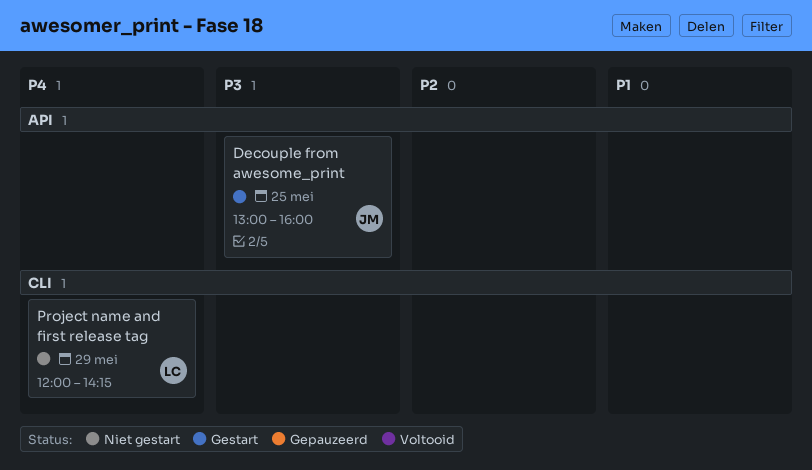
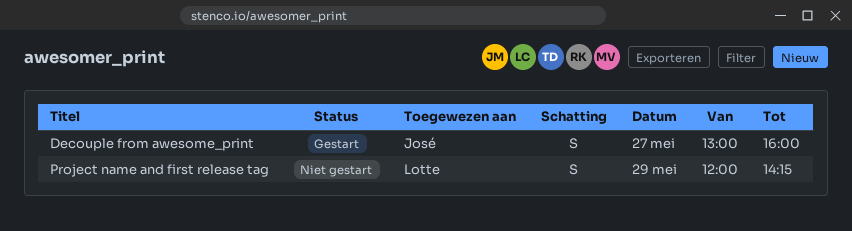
Decouple from awesome_print, day: May 25 -> May 27

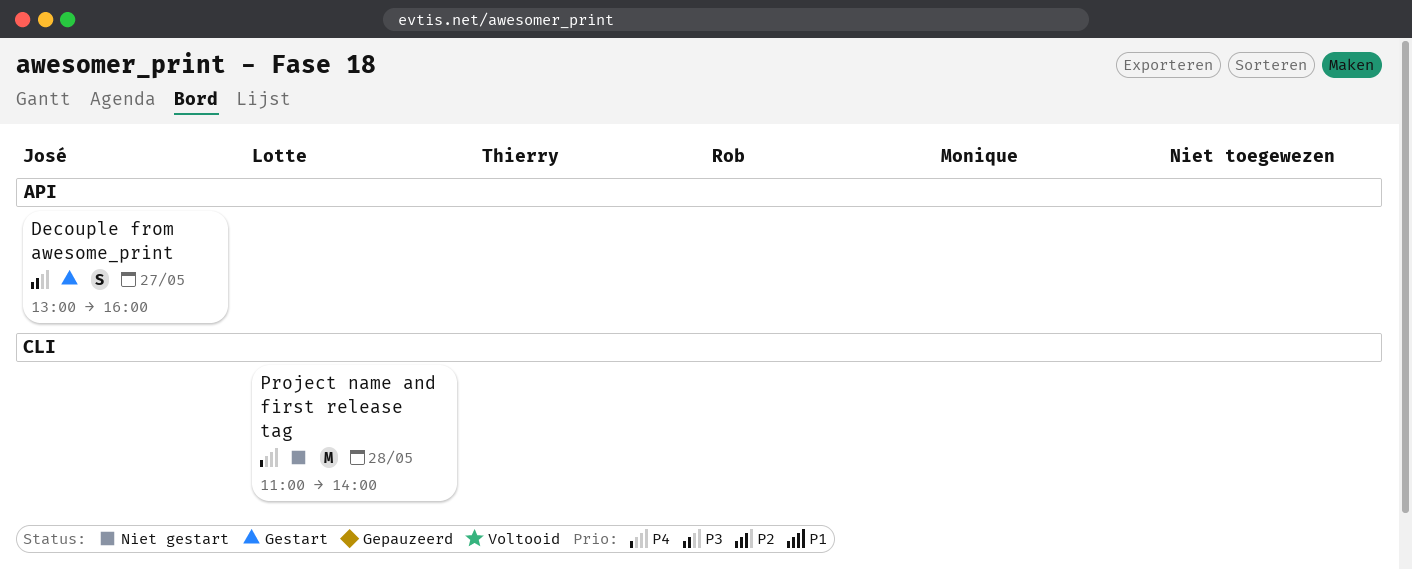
Project name and first release tag, estimate: S -> M
Project name and first release tag, day: May 29 -> May 28
Project name and first release tag, begins: 12:00 -> 11:00
Project name and first release tag, ends: 14:15 -> 14:00

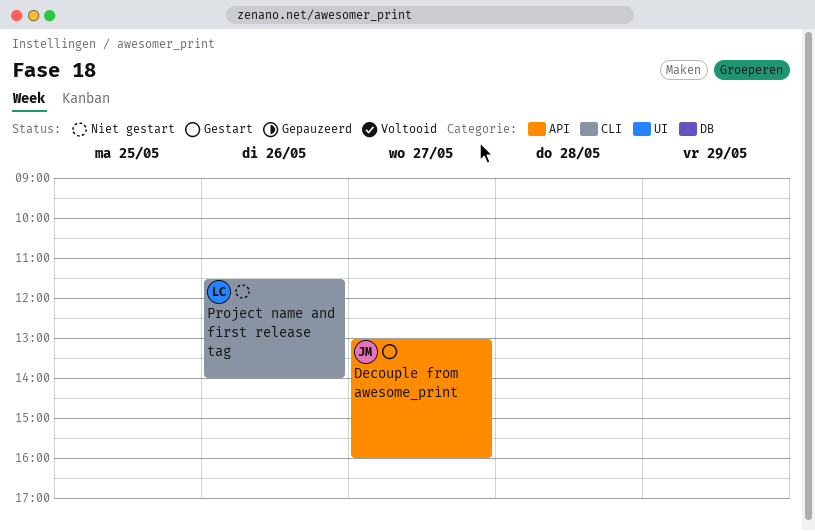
Project name and first release tag, day: May 28 -> May 26
Project name and first release tag, begins: 11:00 -> 11:30

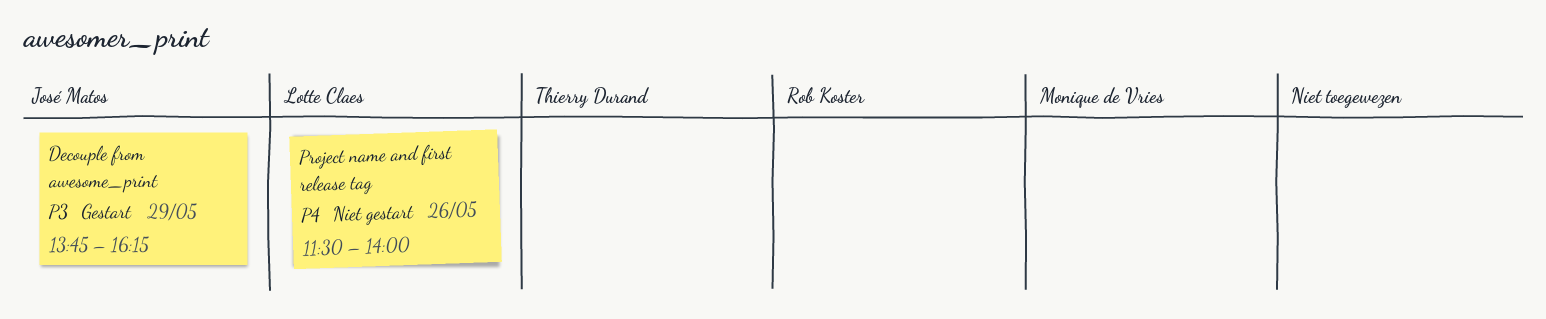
Decouple from awesome_print, day: May 27 -> May 29
Decouple from awesome_print, begins: 13:00 -> 13:45
Decouple from awesome_print, ends: 16:00 -> 16:15

